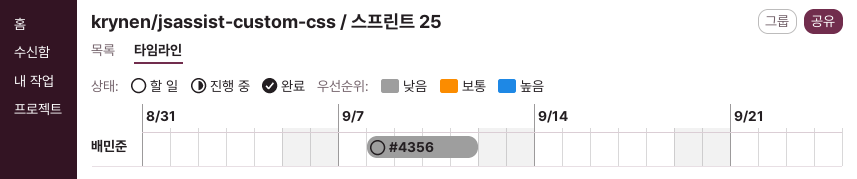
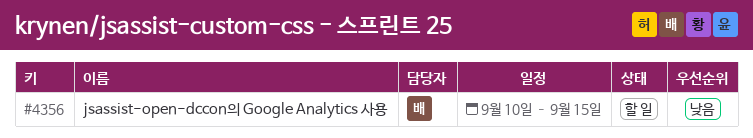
#4356, start: Sep 8 -> Sep 10
#4356, due: Sep 11 -> Sep 15

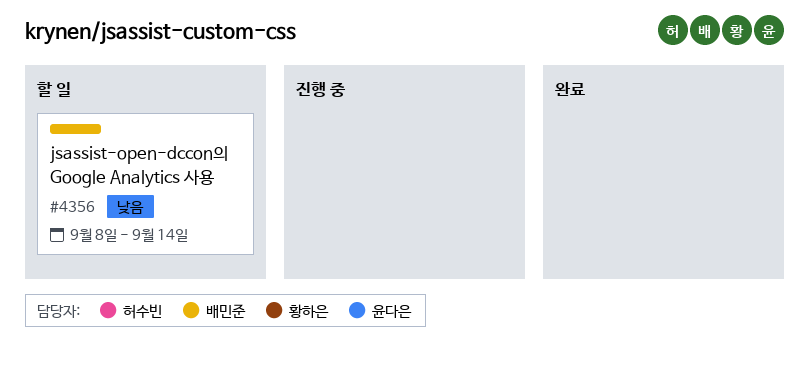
#4356, start: Sep 10 -> Sep 8
#4356, due: Sep 15 -> Sep 14

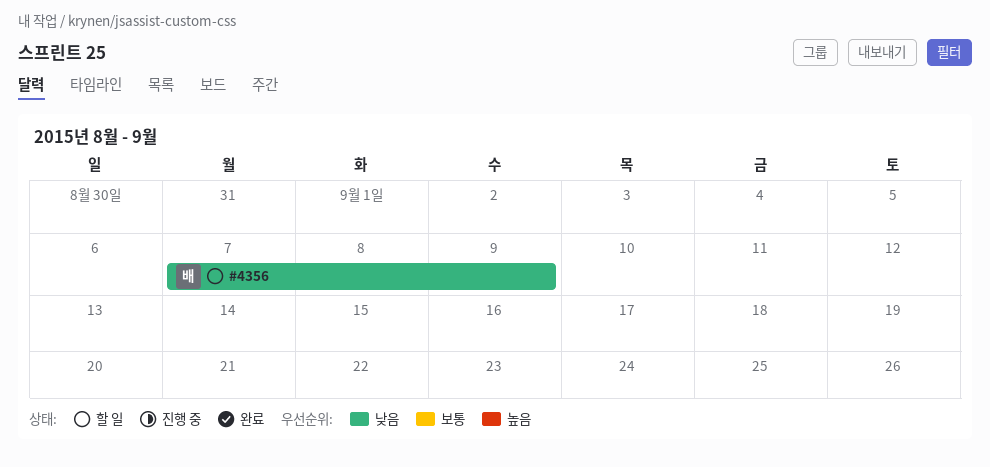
#4356, start: Sep 8 -> Sep 7
#4356, due: Sep 14 -> Sep 9

